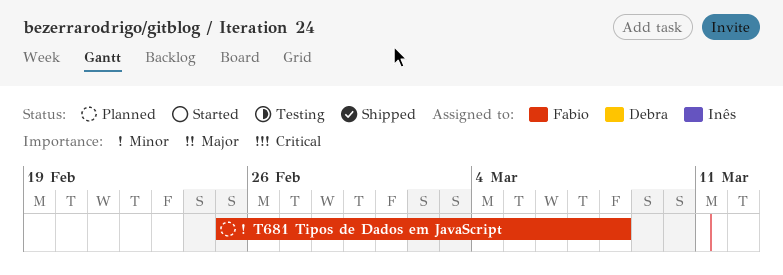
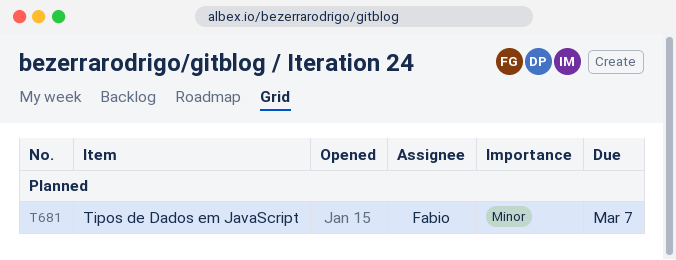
T681, due: Mar 8 -> Mar 7

